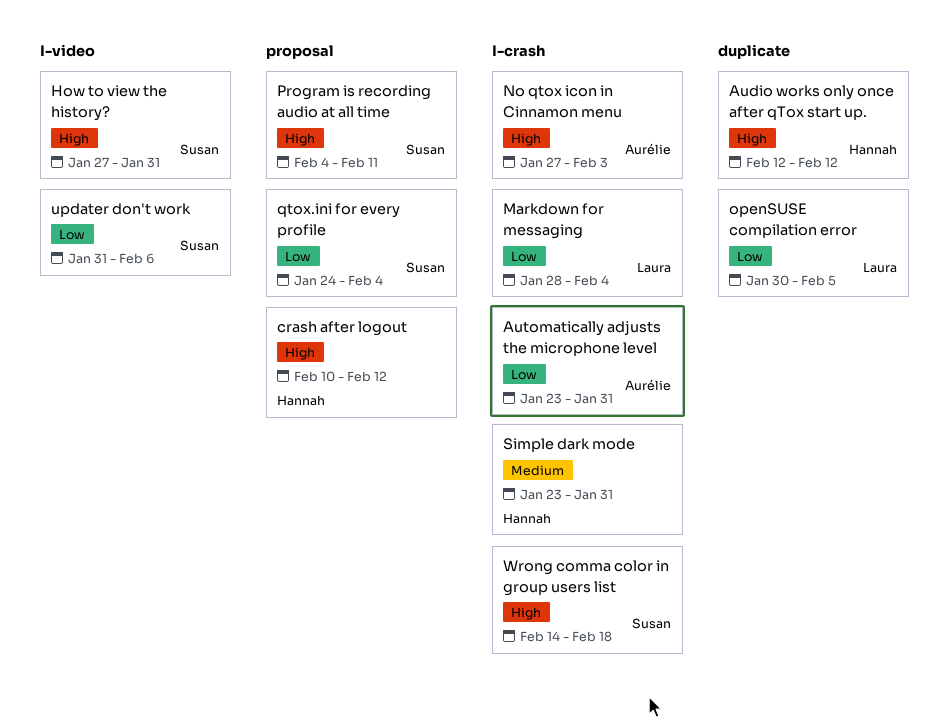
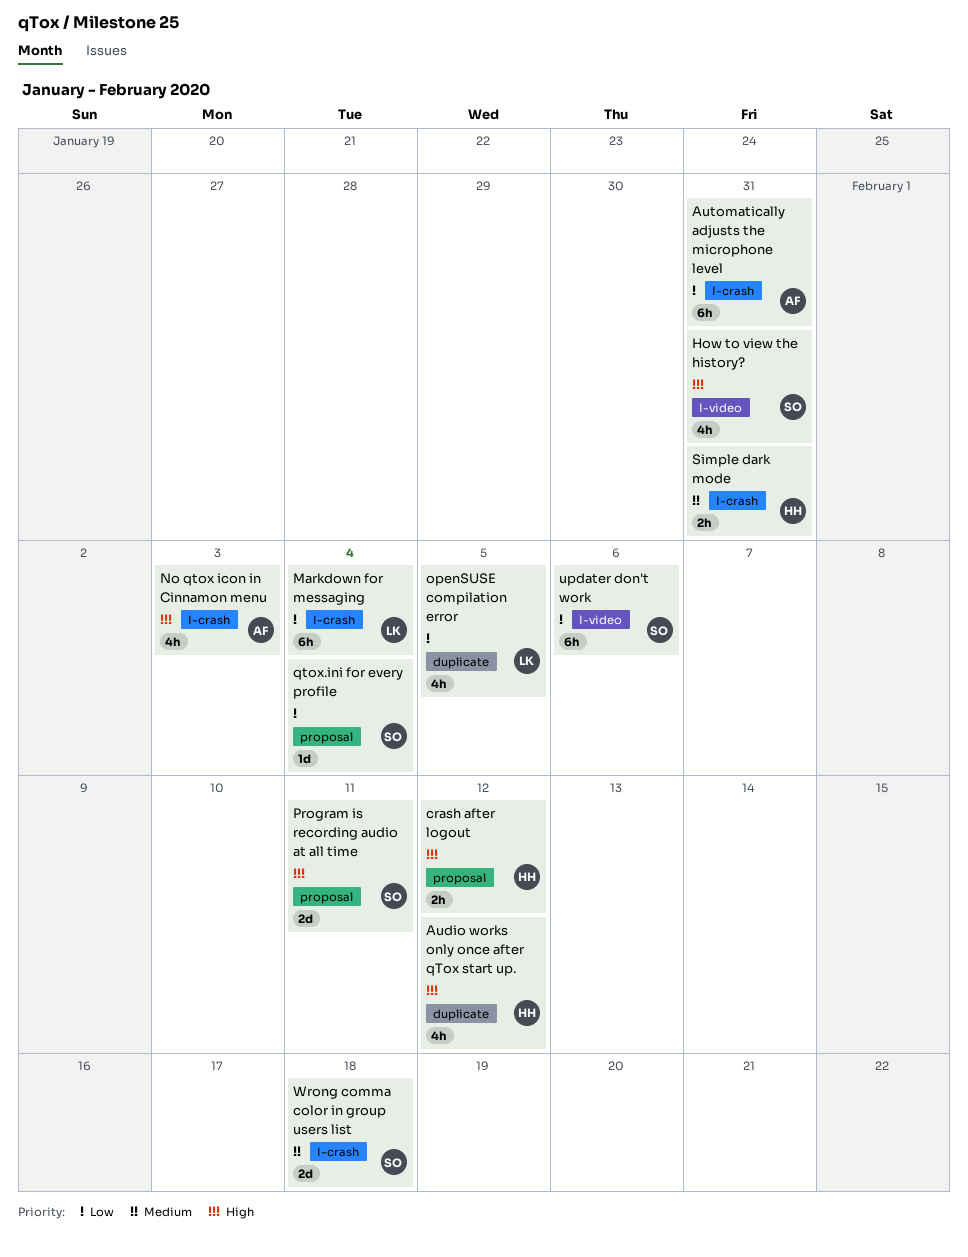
Wrong comma color in group users list, priority: High -> Medium

